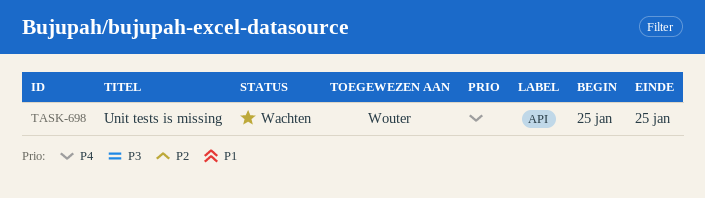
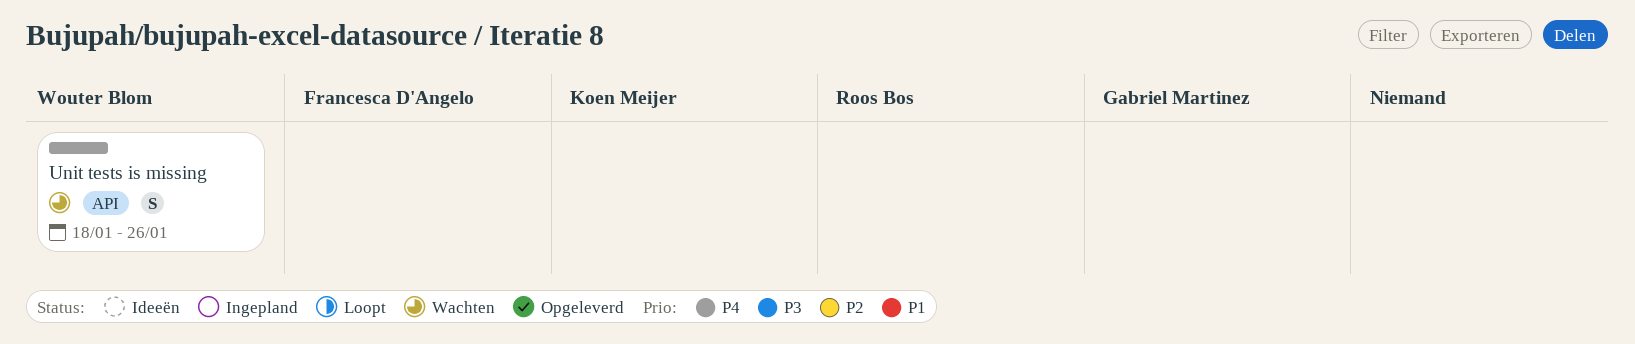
Unit tests is missing, start: Jan 25 -> Jan 18
Unit tests is missing, due: Jan 25 -> Jan 26

